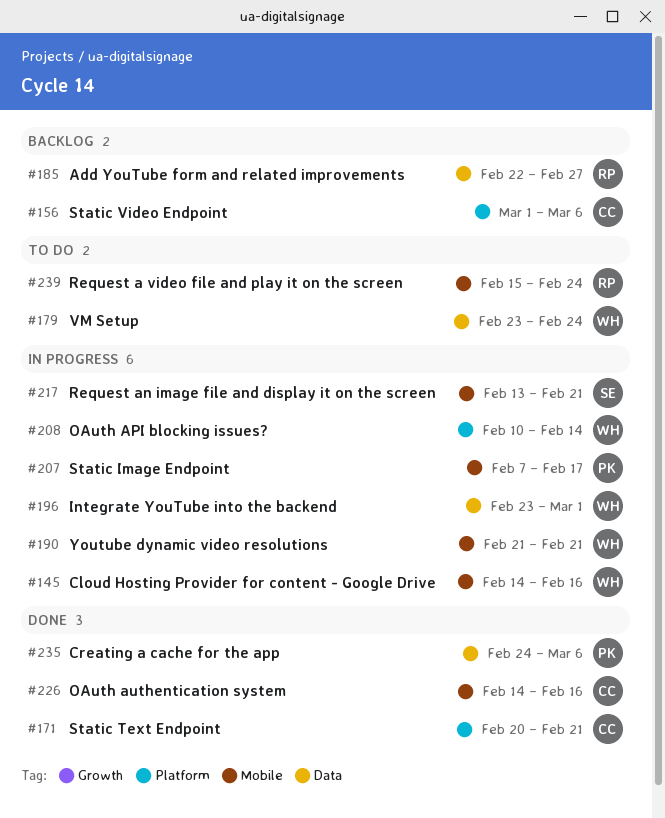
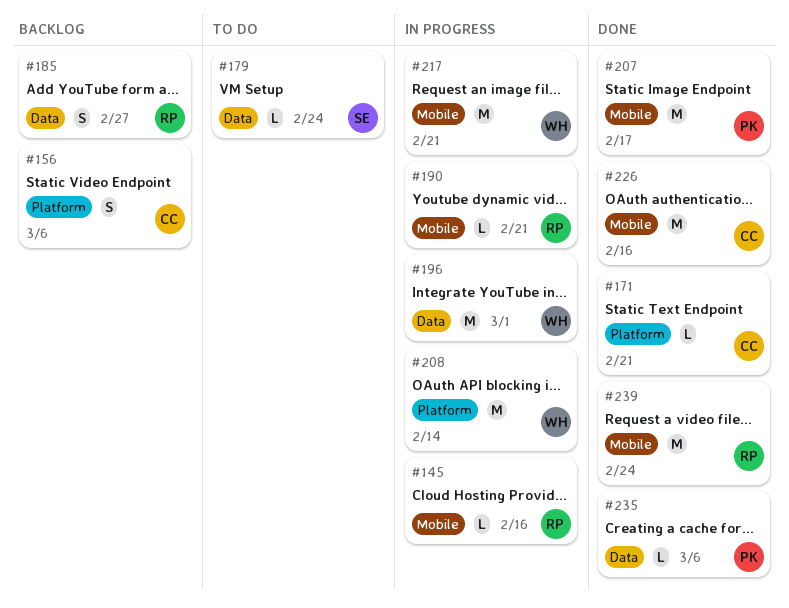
#145, owner: WH -> RP
#179, owner: WH -> SE
#190, owner: WH -> RP
#207, status: In progress -> Done
#217, owner: SE -> WH
#239, status: To do -> Done

